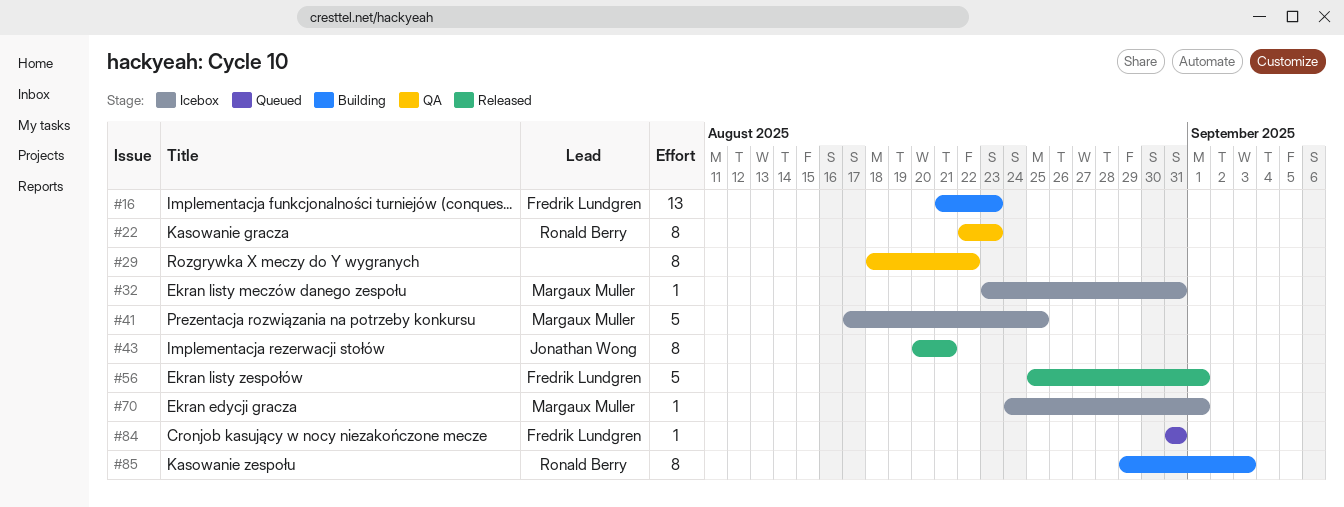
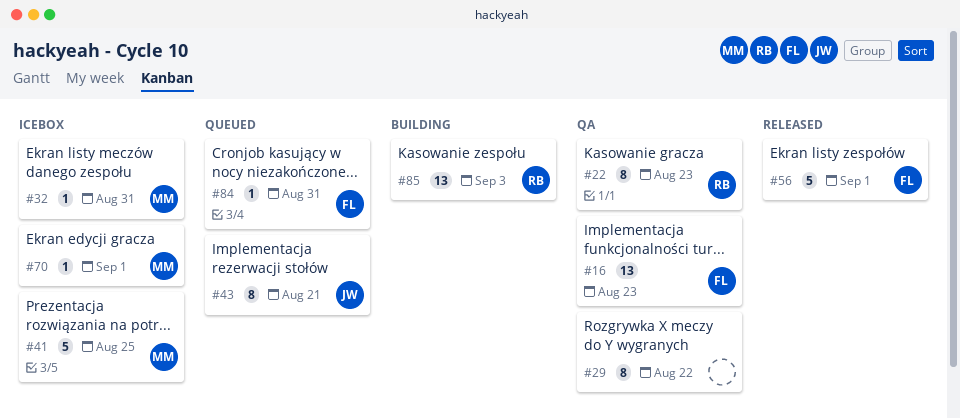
#16, status: Building -> QA
#43, status: Released -> Queued
#85, estimate: 8 -> 13

